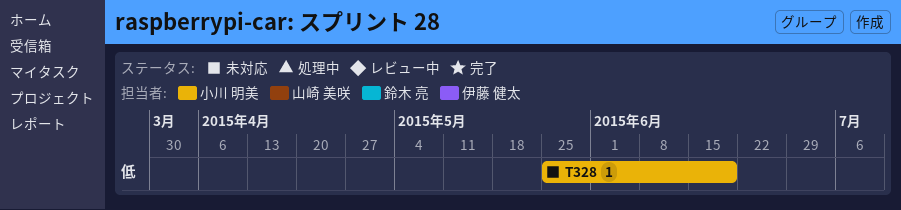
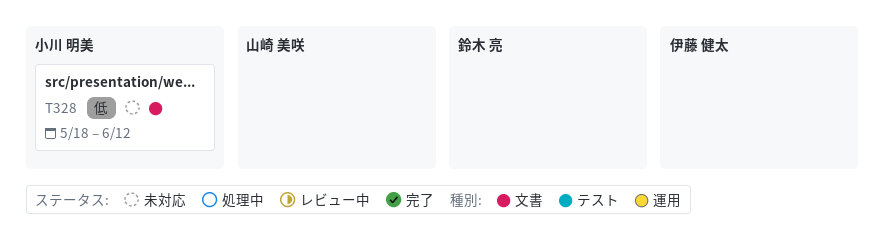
T328, start: May 25 -> May 18
T328, due: Jun 19 -> Jun 12

